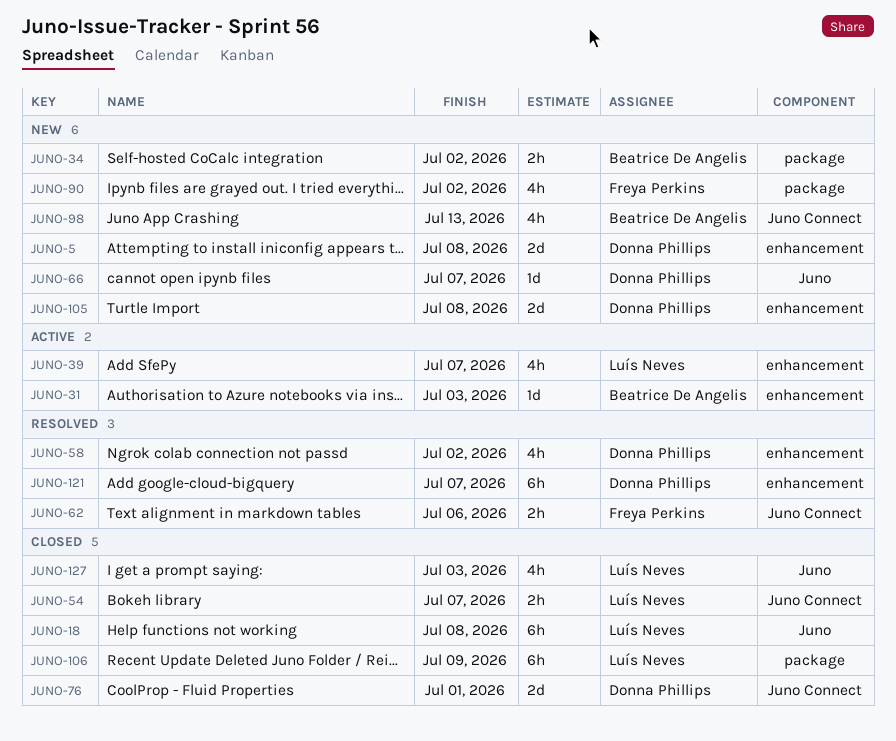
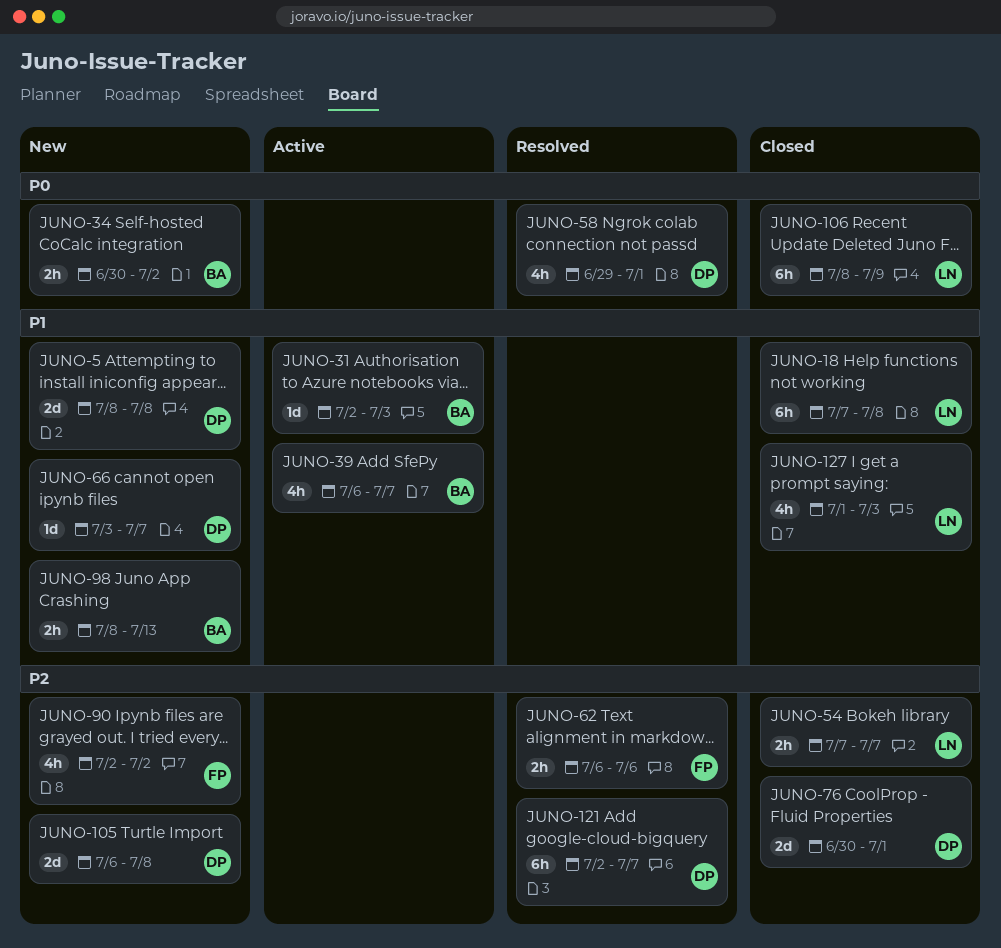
JUNO-39, owner: Luís Neves -> Beatrice De Angelis
JUNO-58, due: Jul 2 -> Jul 1
JUNO-98, estimate: 4h -> 2h

